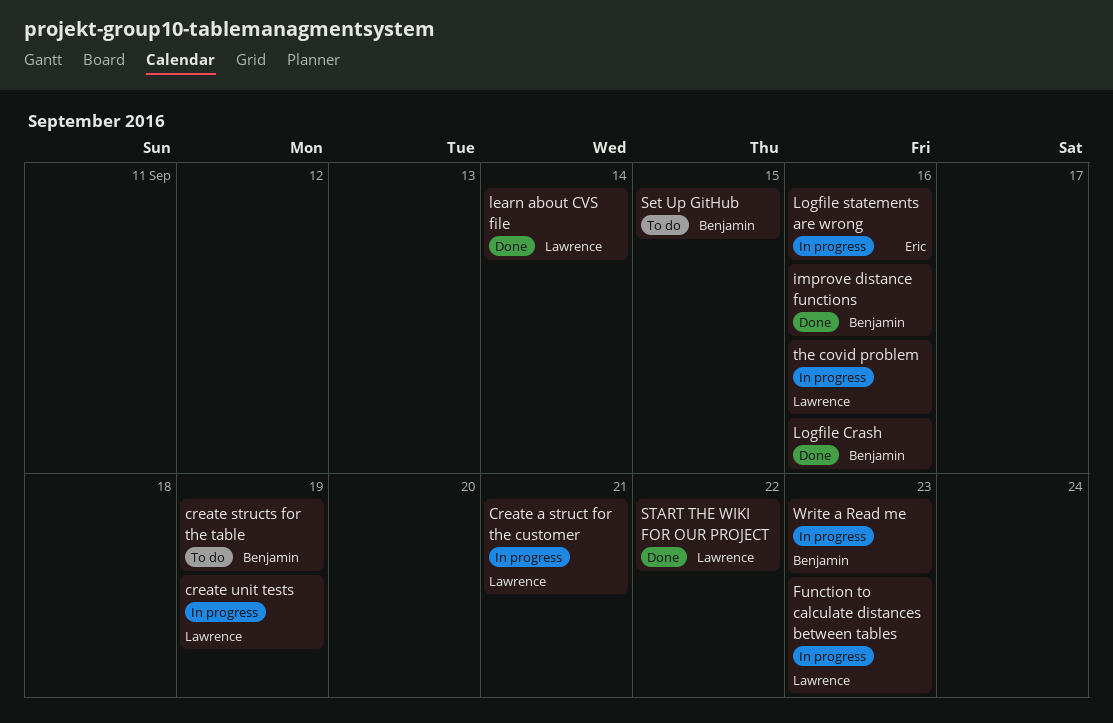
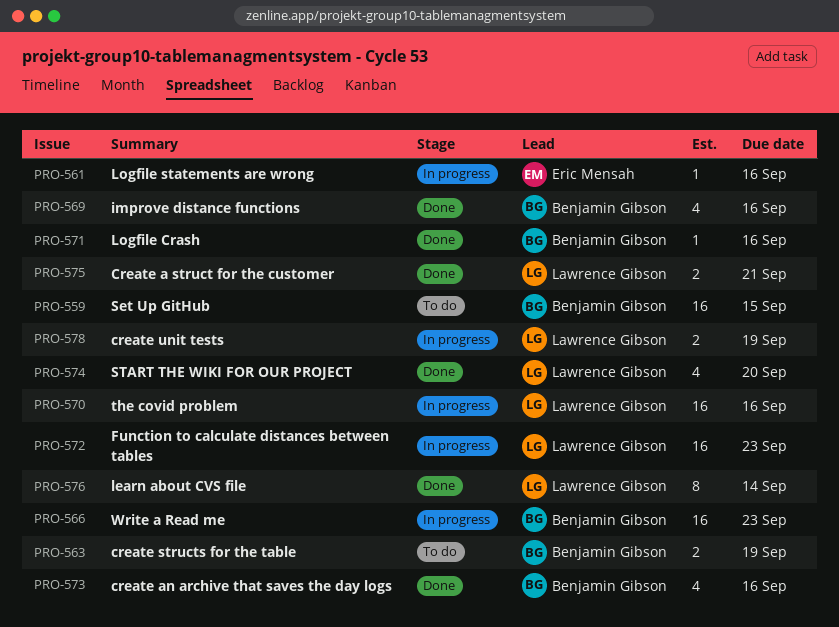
Create a struct for the customer, status: In progress -> Done
create an archive that saves the day logs: none -> present
START THE WIKI FOR OUR PROJECT, due: Sep 22 -> Sep 20

